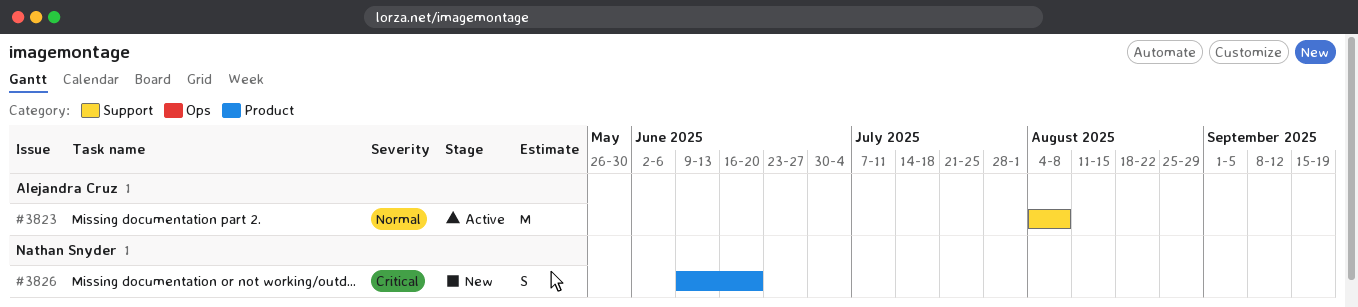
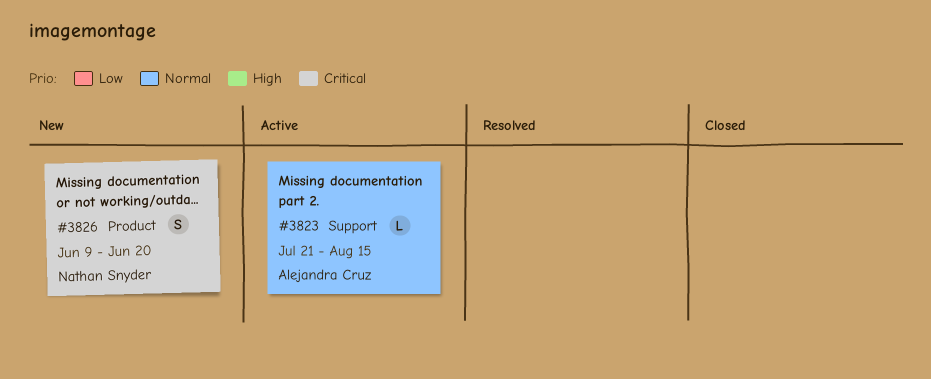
#3823, estimate: M -> L
#3823, start: Aug 4 -> Jul 21
#3823, due: Aug 8 -> Aug 15

